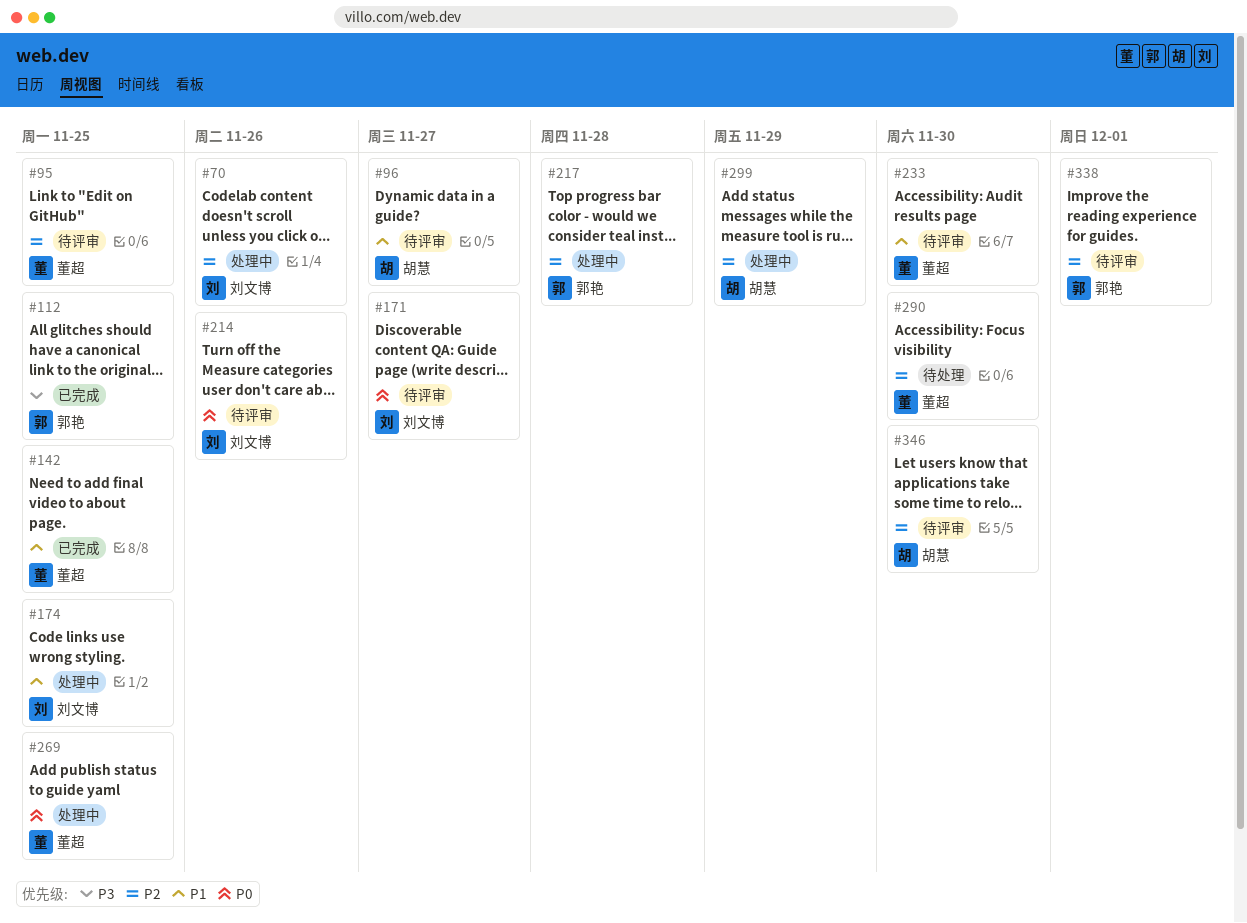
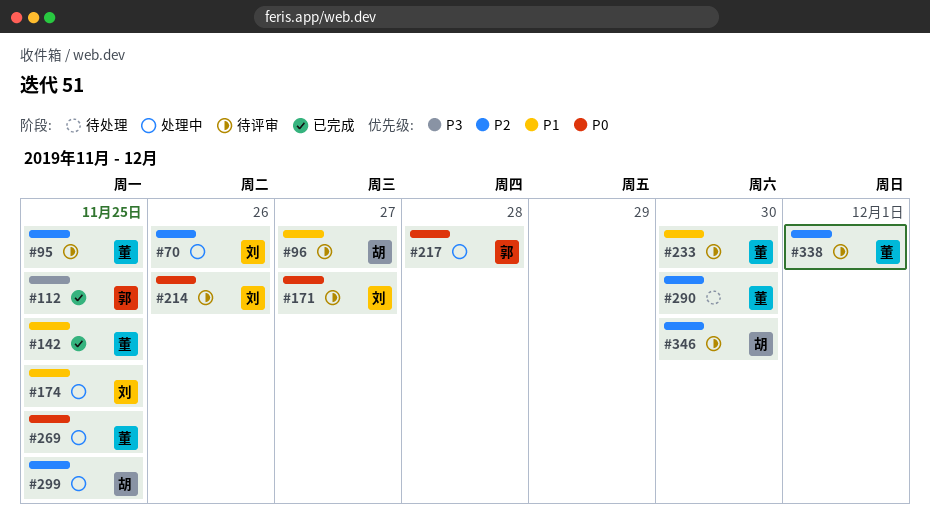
#217, priority: P2 -> P0
#299, due: Nov 29 -> Nov 25
#338, owner: 郭艳 -> 董超

